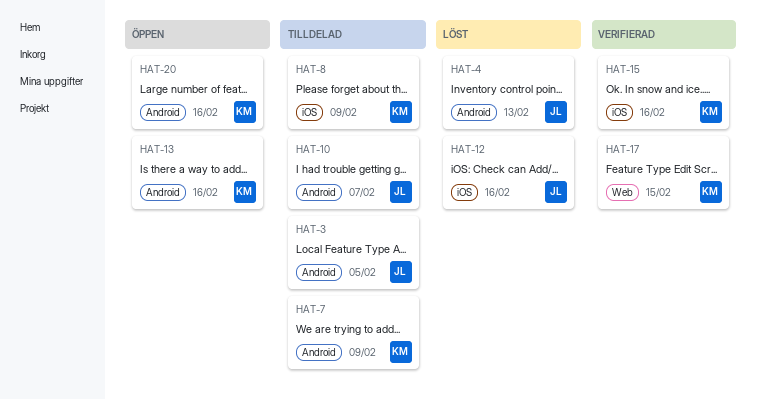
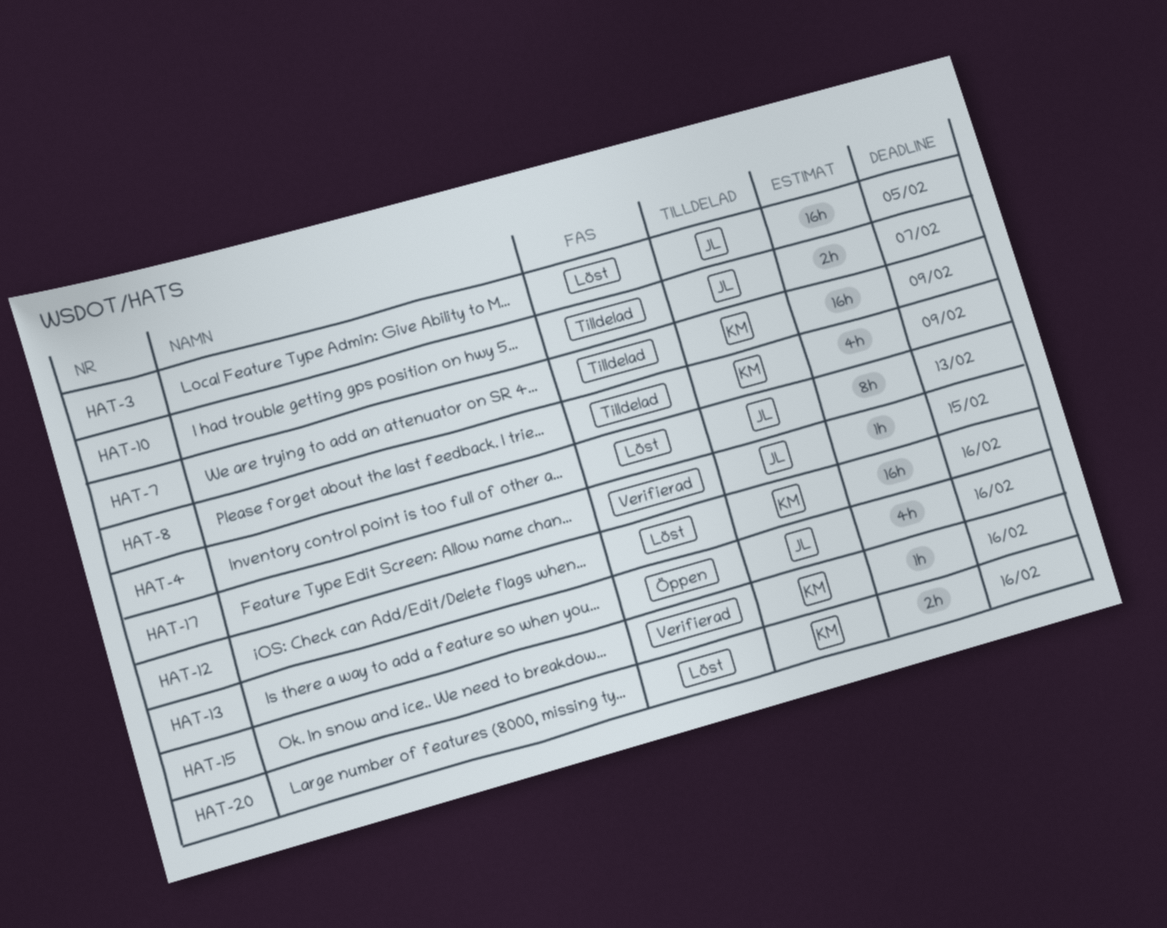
HAT-3, status: Tilldelad -> Löst
HAT-12, owner: JL -> KM
HAT-13, owner: KM -> JL
HAT-17, owner: KM -> JL
HAT-20, status: Öppen -> Löst

